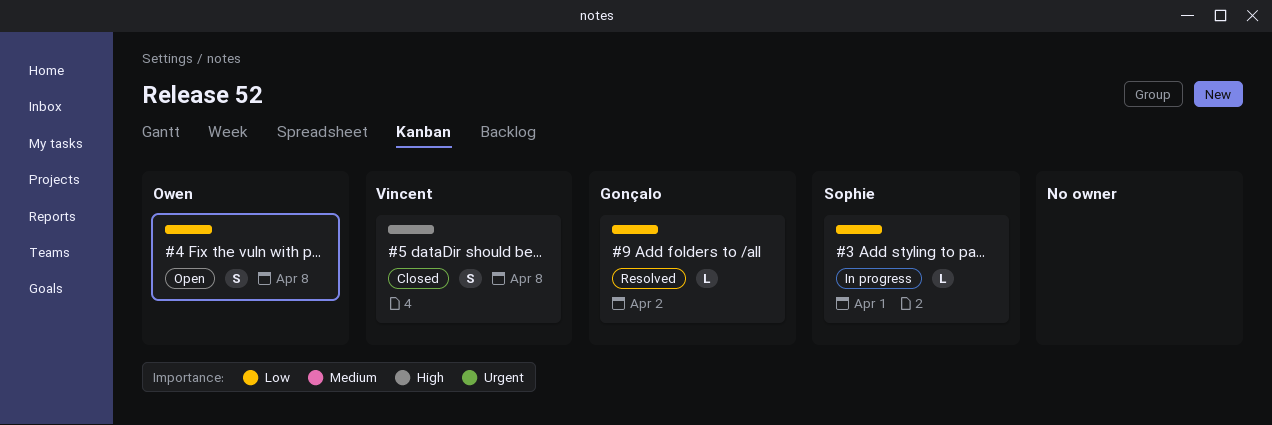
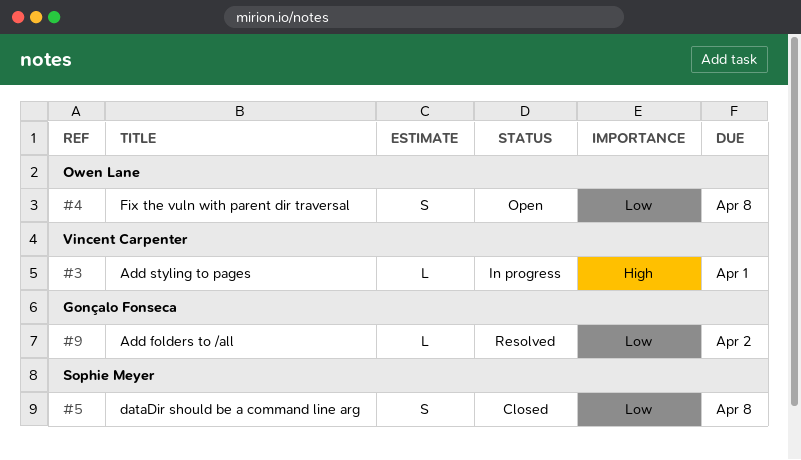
#3, owner: Sophie Meyer -> Vincent Carpenter
#3, priority: Low -> High
#5, owner: Vincent Carpenter -> Sophie Meyer
#5, priority: High -> Low

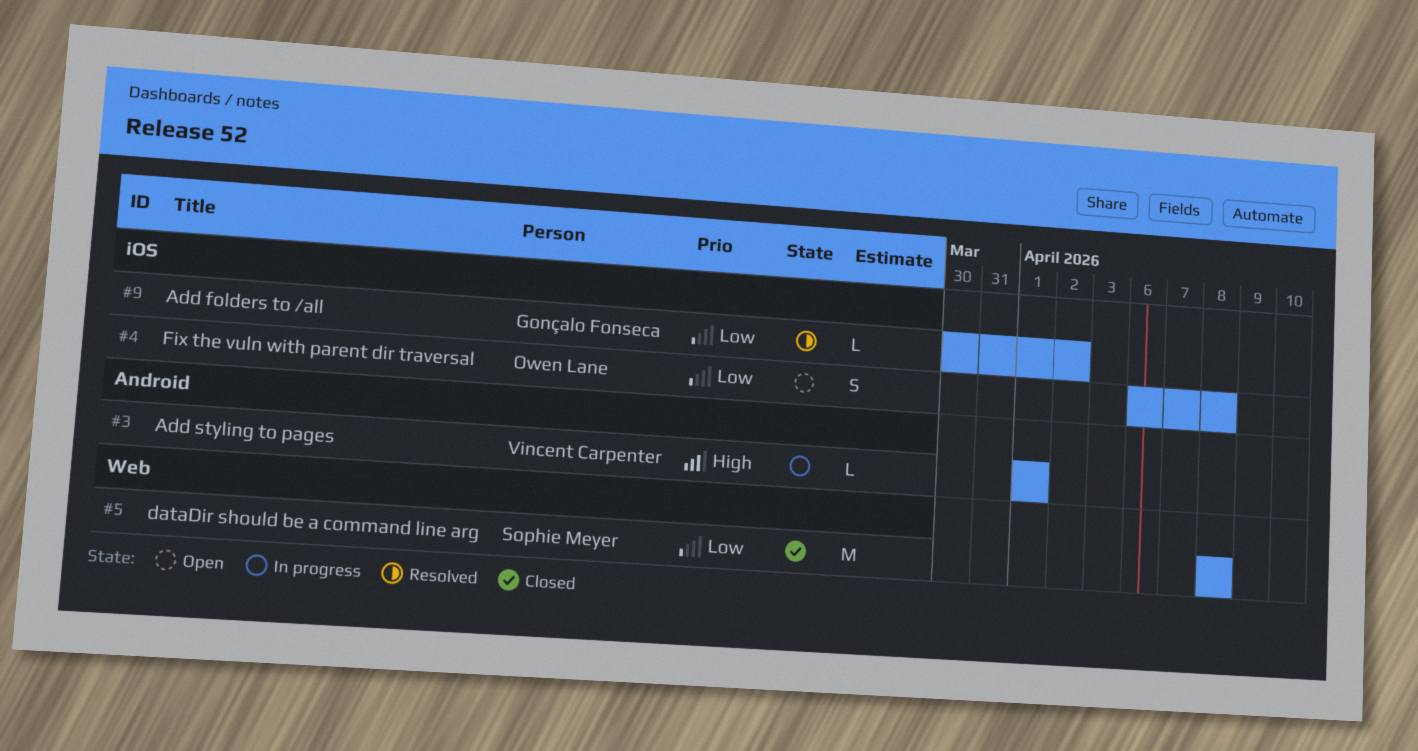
#5, estimate: S -> M

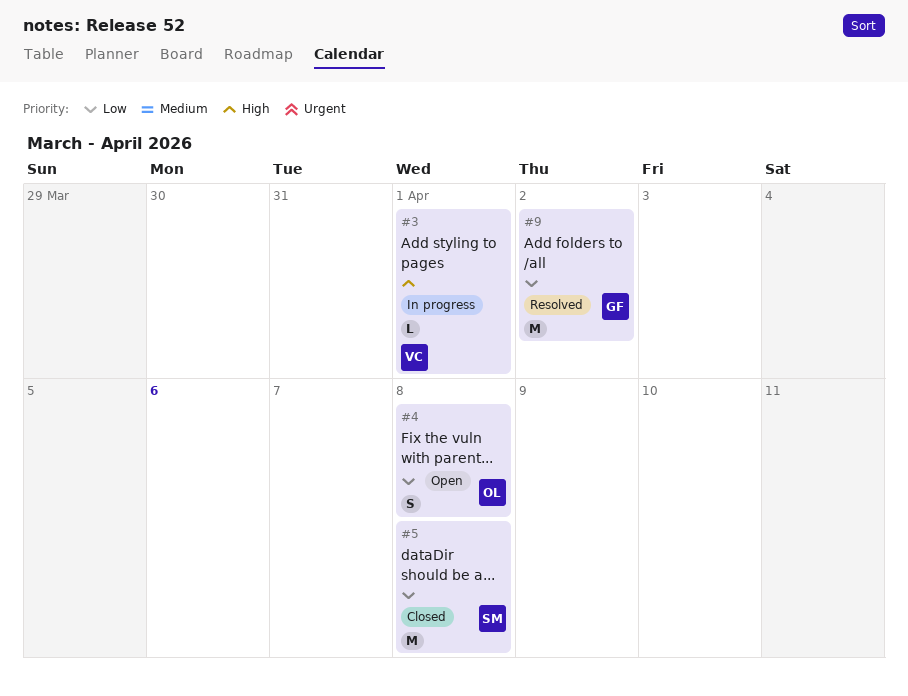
#9, estimate: L -> M

